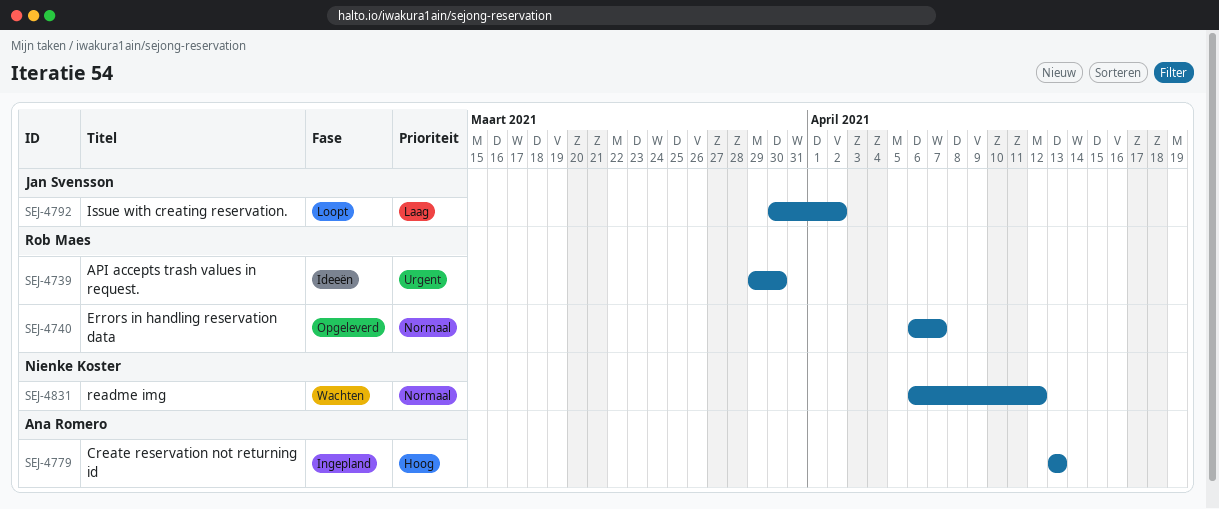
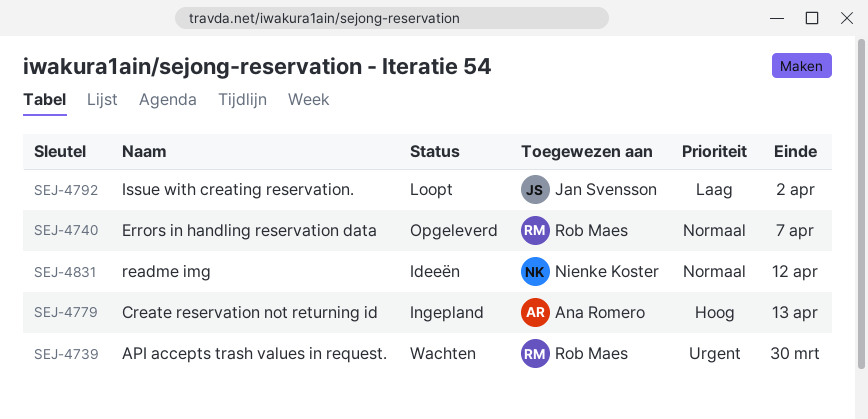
SEJ-4739, status: Ideeën -> Wachten
SEJ-4831, status: Wachten -> Ideeën

